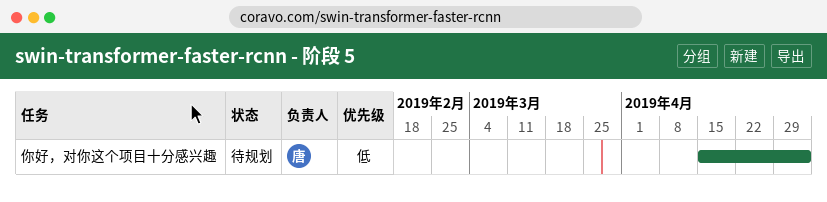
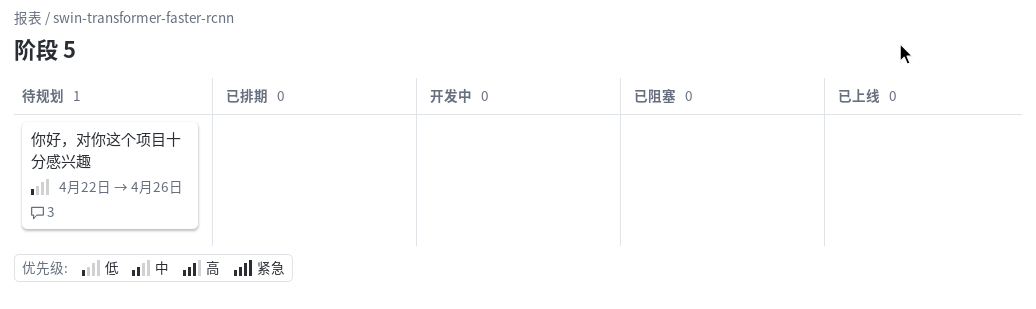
你好，对你这个项目十分感兴趣, start: Apr 15 -> Apr 22
你好，对你这个项目十分感兴趣, due: May 3 -> Apr 26

